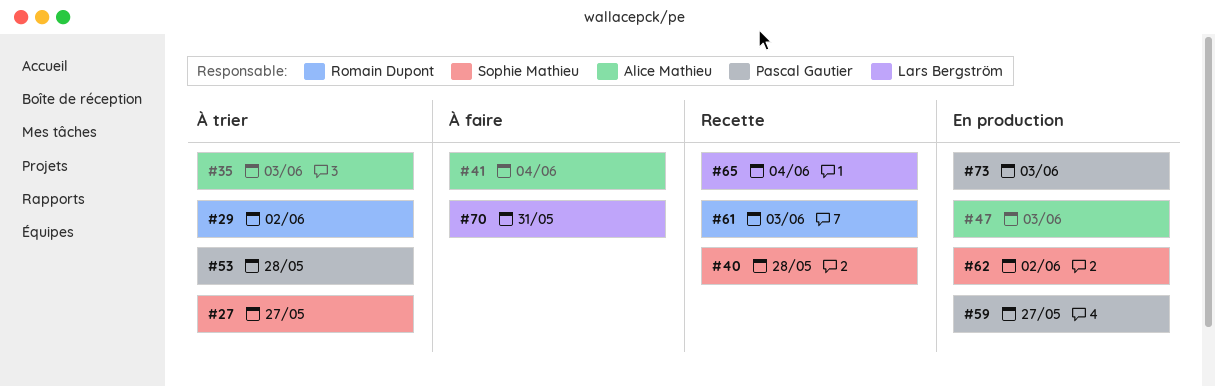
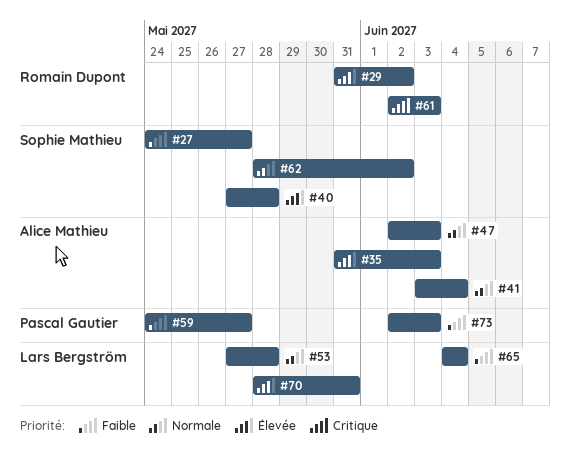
#53, owner: Pascal Gautier -> Lars Bergström

